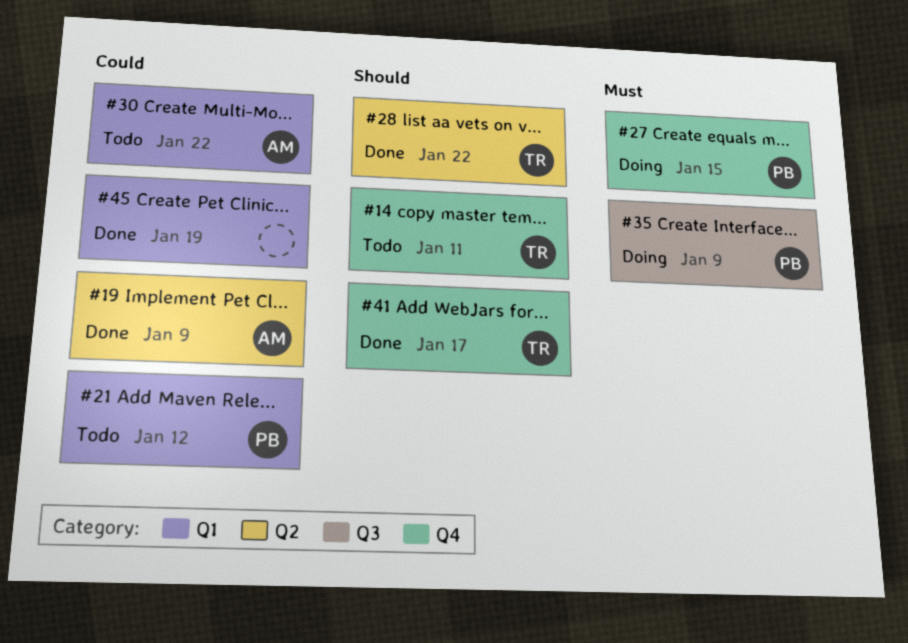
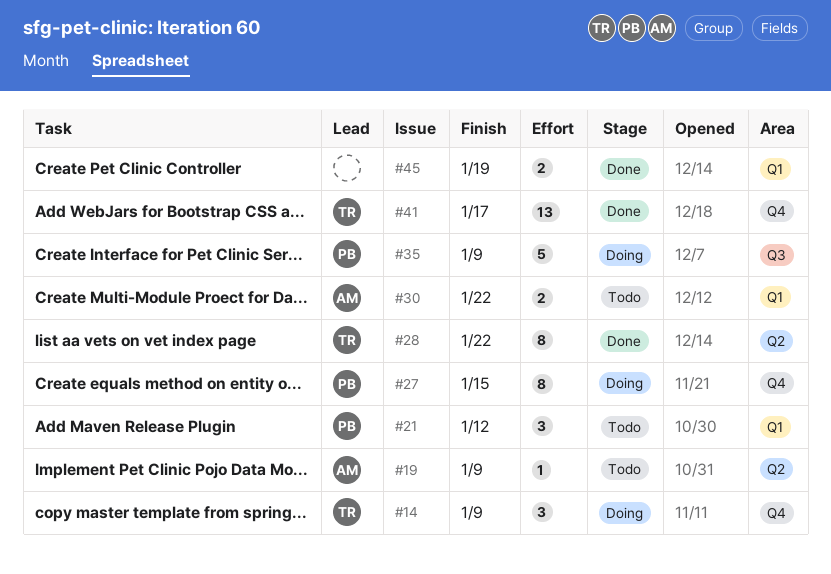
#14, status: Todo -> Doing
#14, due: Jan 11 -> Jan 9
#19, status: Done -> Todo

